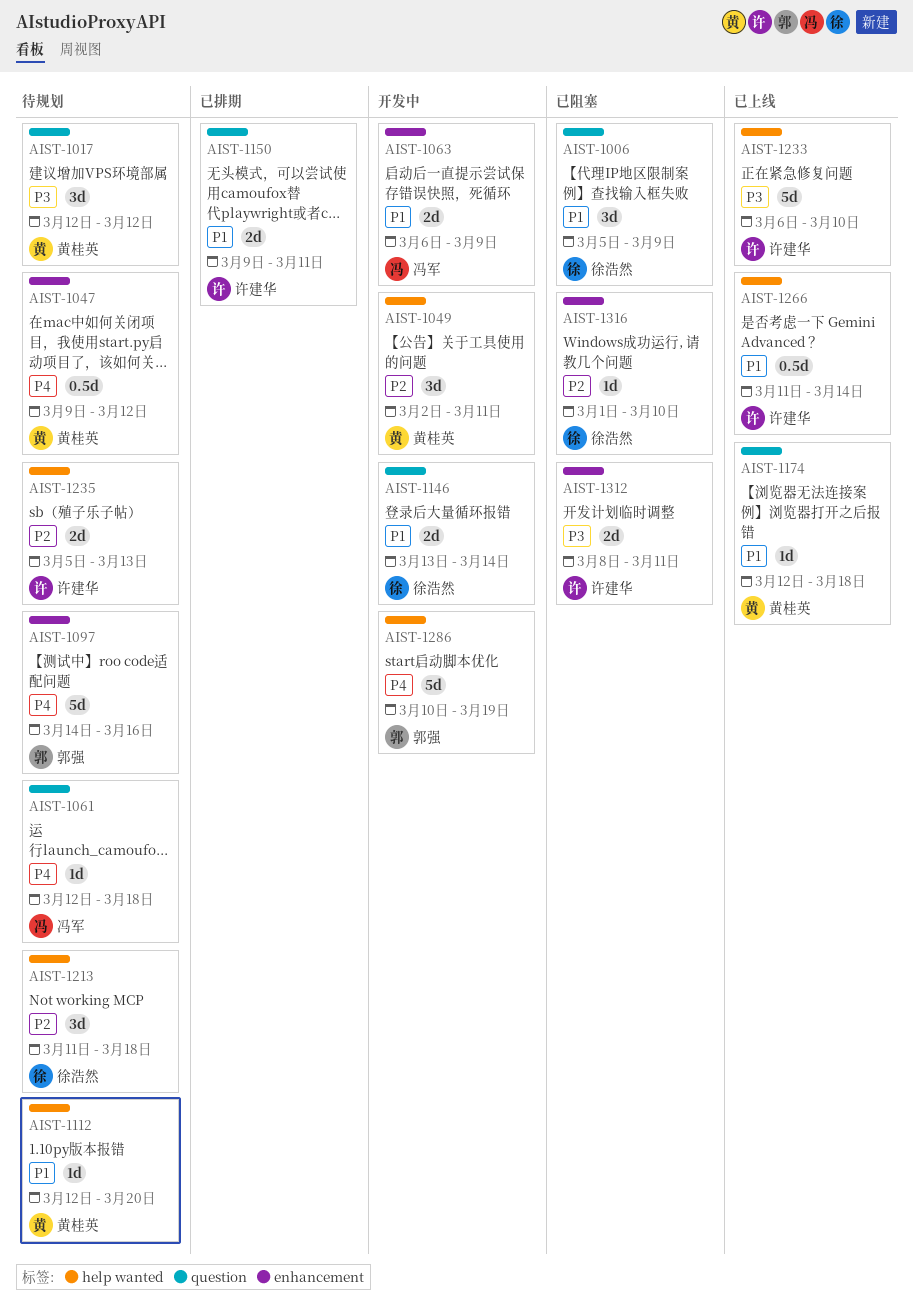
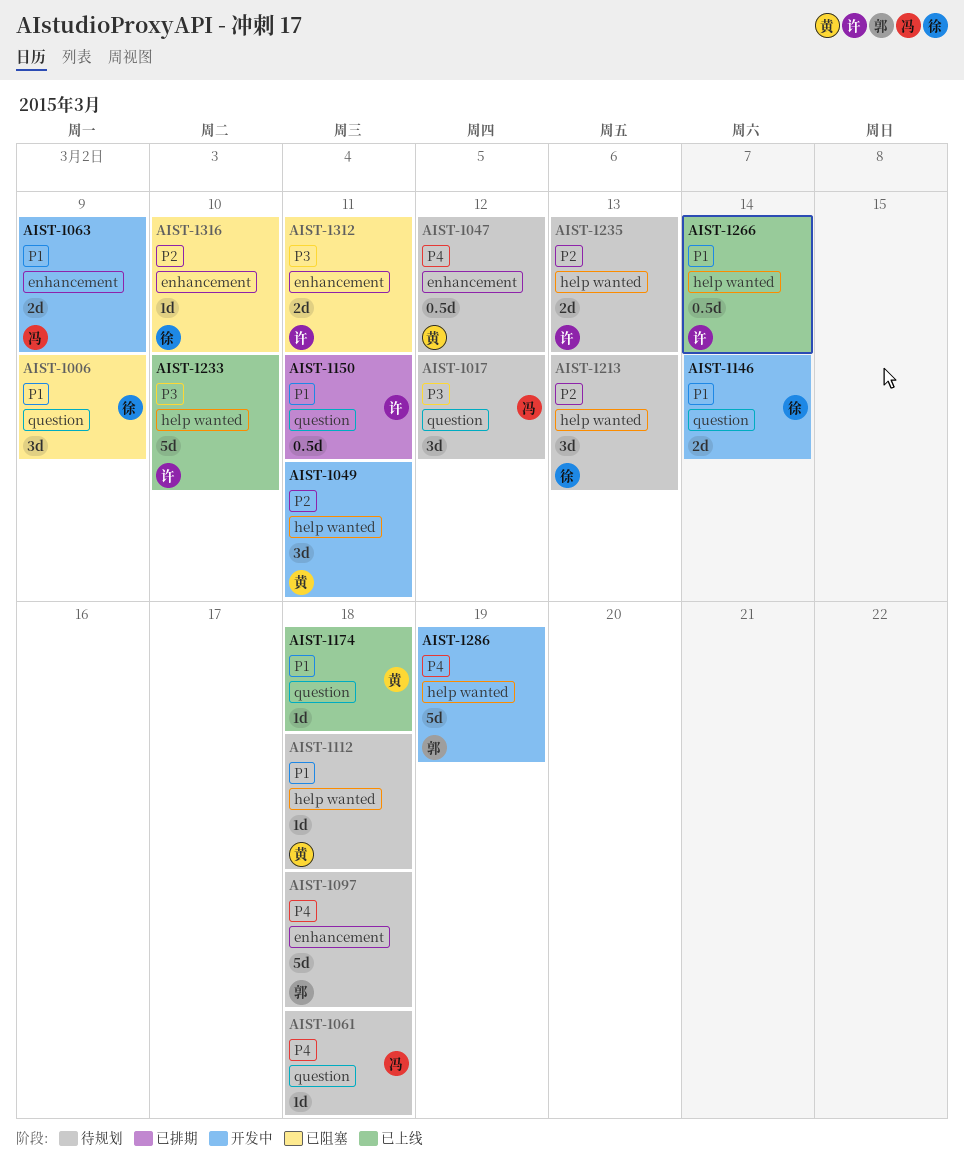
AIST-1017, owner: 黄桂英 -> 冯军
AIST-1097, due: Mar 16 -> Mar 18
AIST-1112, due: Mar 20 -> Mar 18
AIST-1150, estimate: 2d -> 0.5d
AIST-1213, due: Mar 18 -> Mar 13

